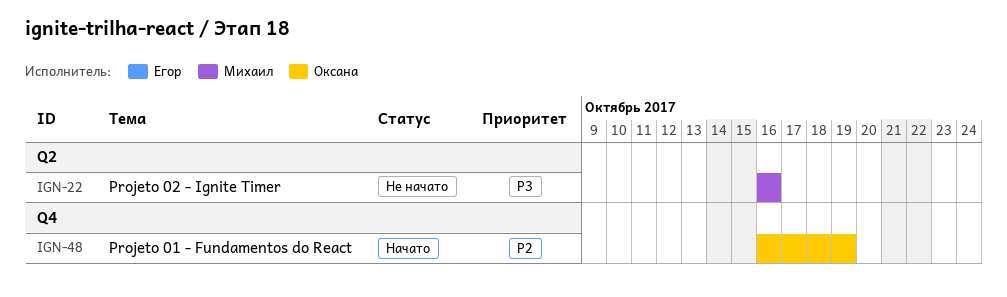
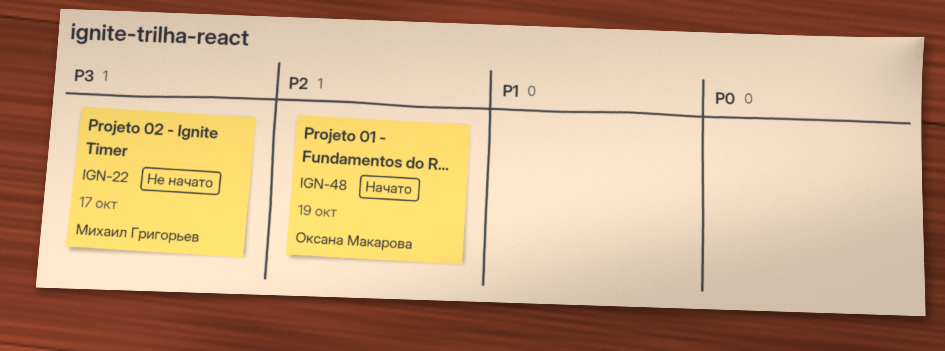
IGN-22, due: Oct 16 -> Oct 17

